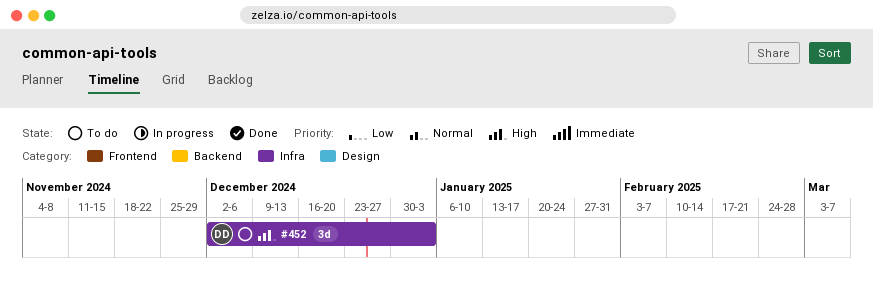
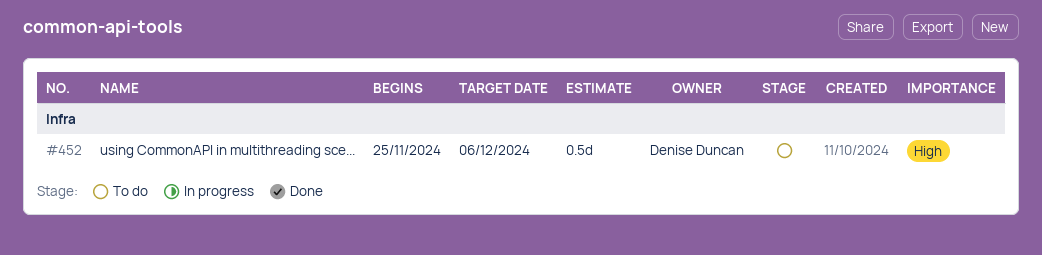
#452, estimate: 3d -> 0.5d
#452, start: Dec 2 -> Nov 25
#452, due: Jan 3 -> Dec 6

